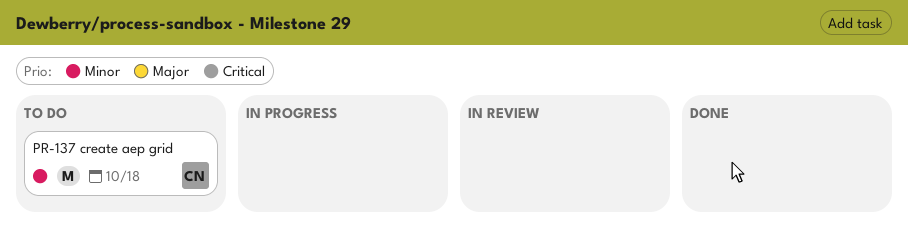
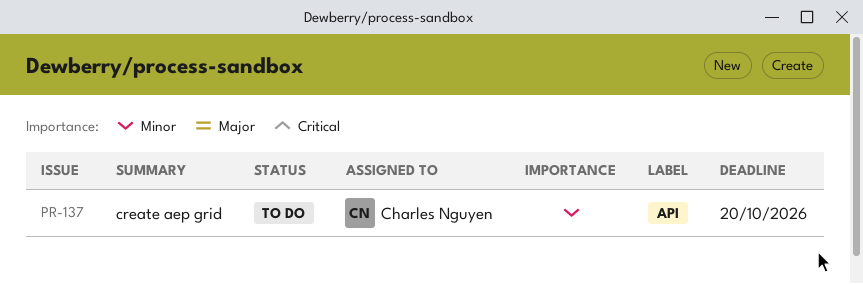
PR-137, due: Oct 18 -> Oct 20

